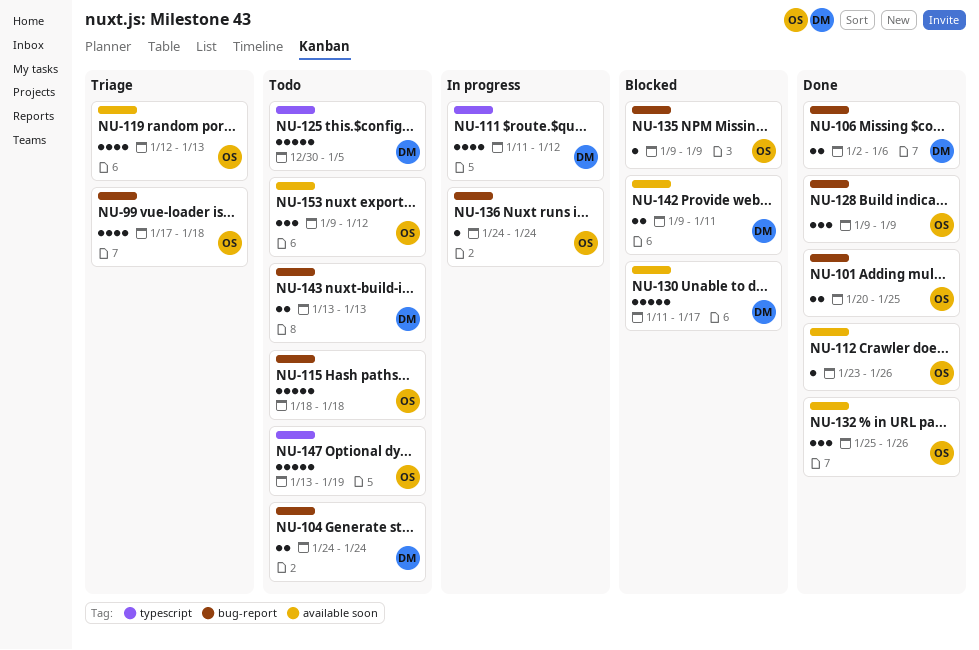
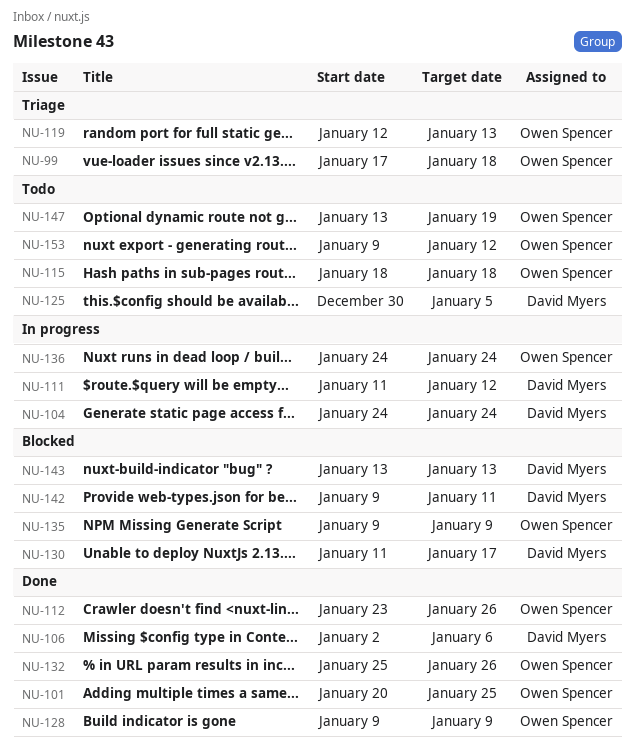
NU-104, status: Todo -> In progress
NU-143, status: Todo -> Blocked

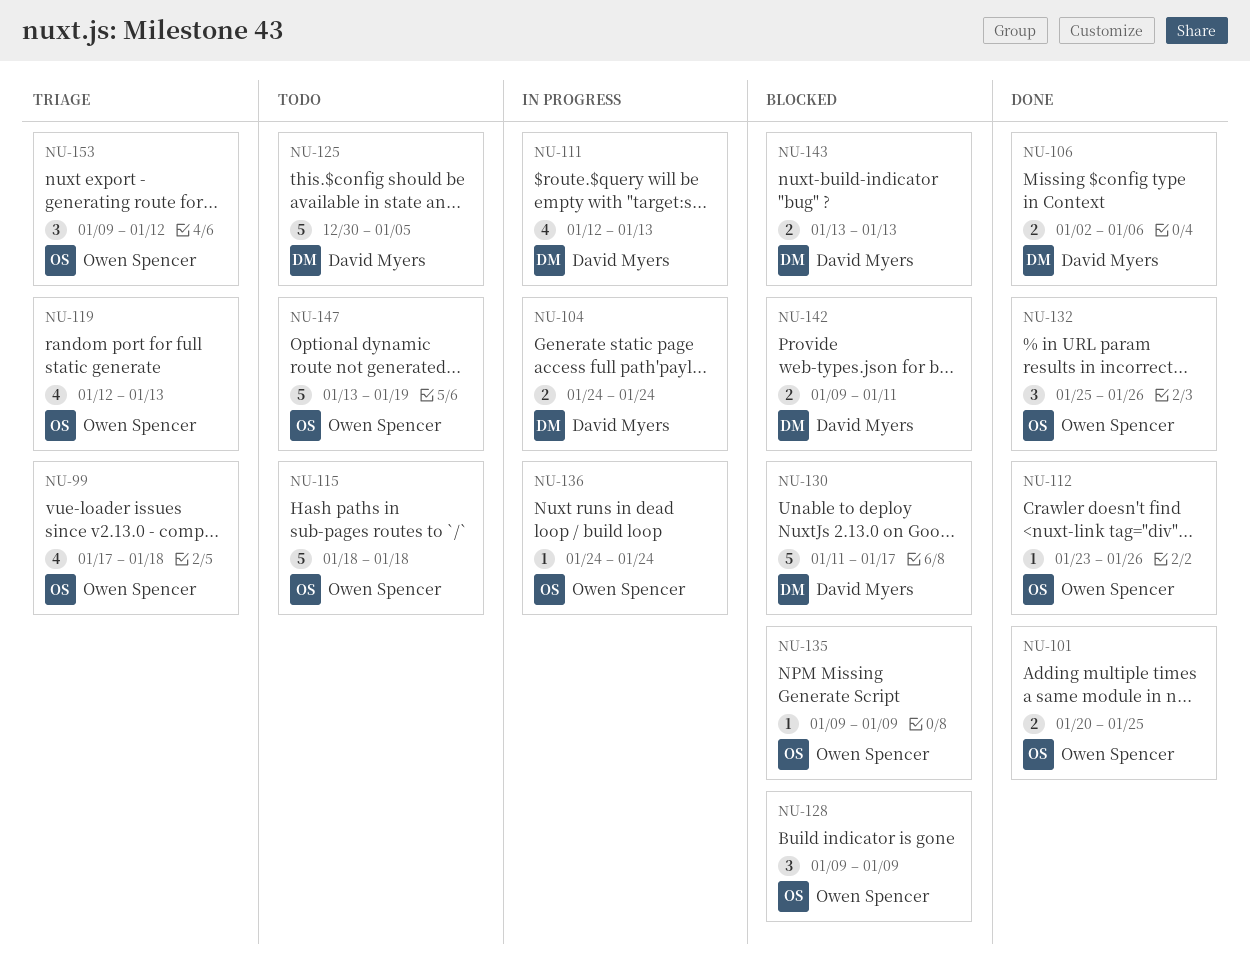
NU-111, start: Jan 11 -> Jan 12
NU-111, due: Jan 12 -> Jan 13
NU-128, status: Done -> Blocked
NU-153, status: Todo -> Triage

